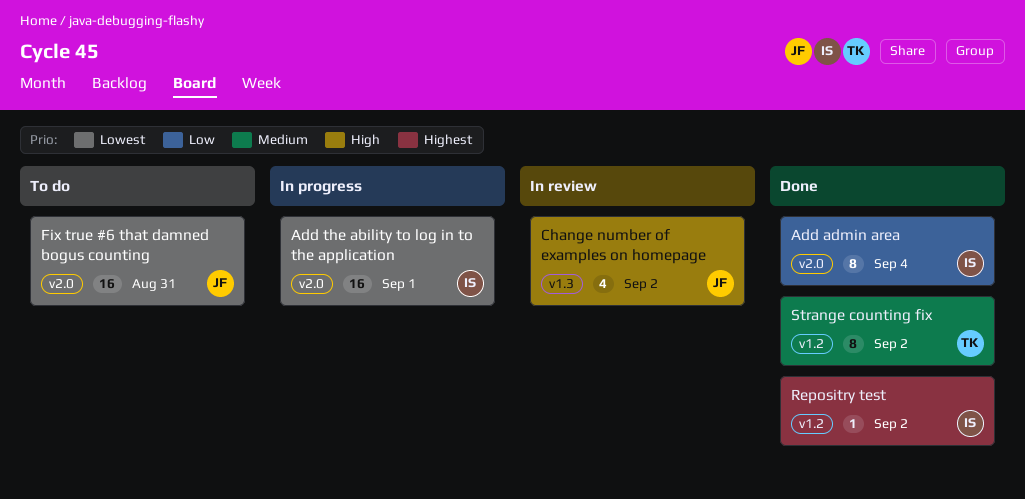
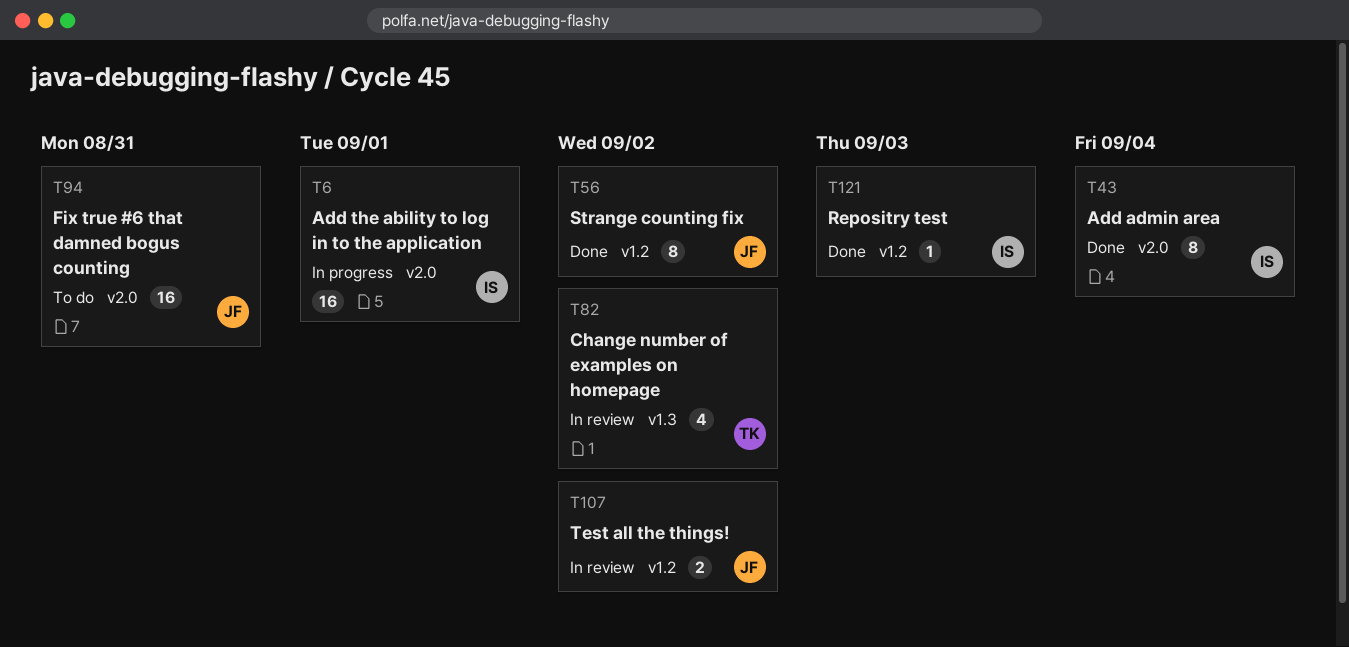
Change number of examples on homepage, owner: JF -> TK
Repositry test, due: Sep 2 -> Sep 3
Strange counting fix, owner: TK -> JF
Test all the things!: none -> present

